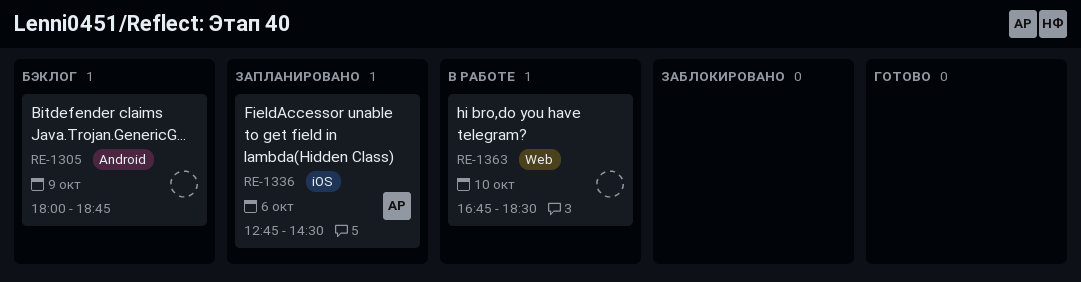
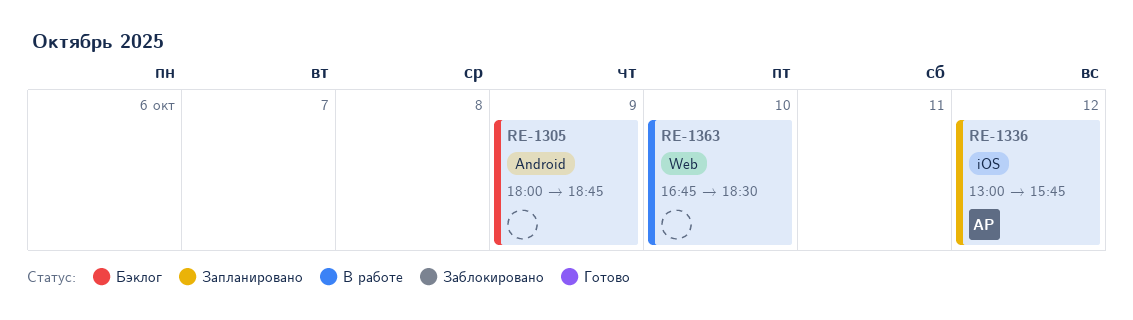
RE-1336, day: Oct 6 -> Oct 12
RE-1336, begins: 12:45 -> 13:00
RE-1336, ends: 14:30 -> 15:45

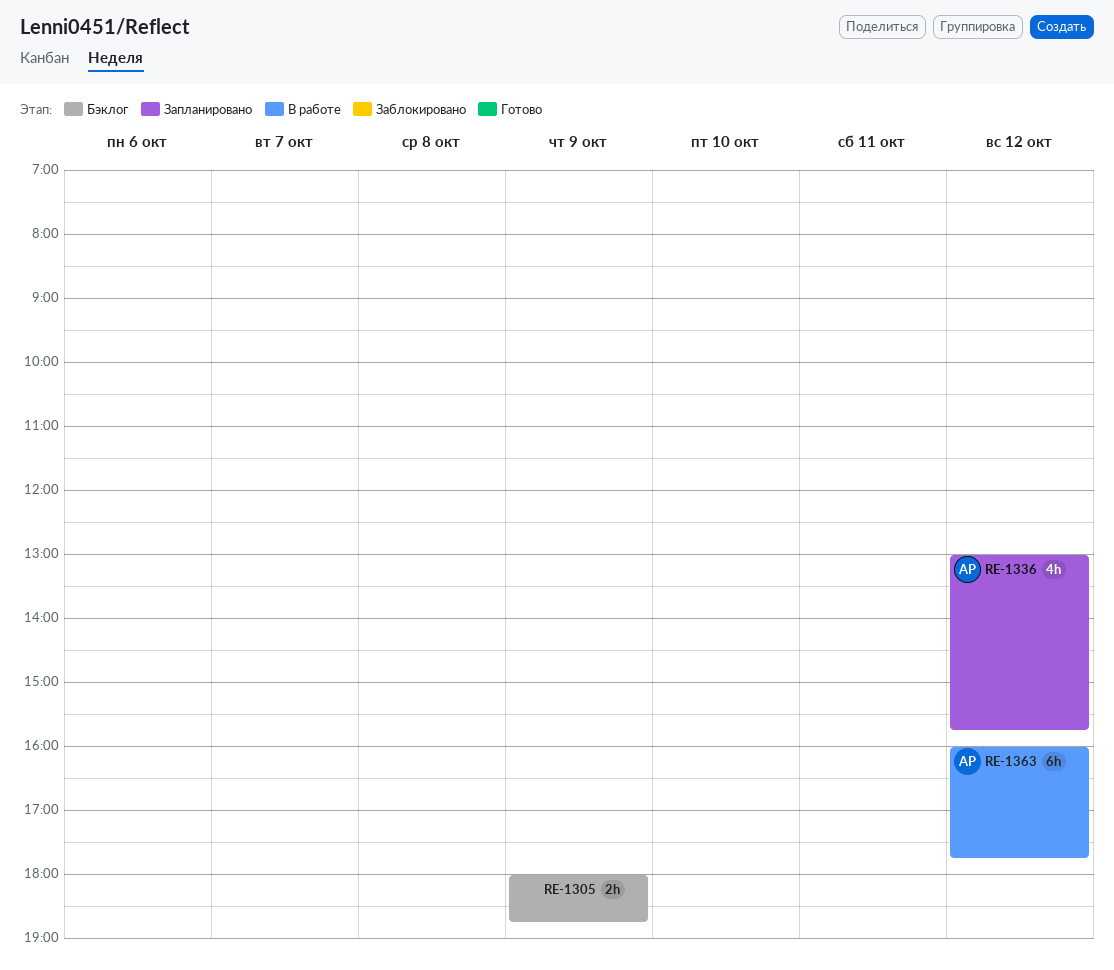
RE-1363, owner: none -> АР
RE-1363, day: Oct 10 -> Oct 12
RE-1363, begins: 16:45 -> 16:00
RE-1363, ends: 18:30 -> 17:45

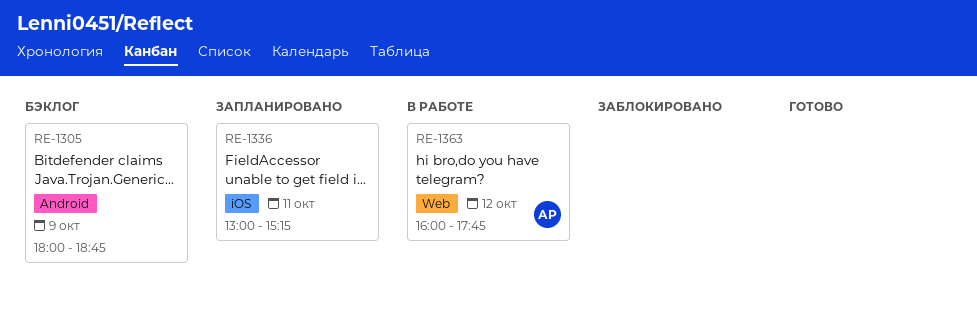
RE-1336, owner: АР -> none
RE-1336, day: Oct 12 -> Oct 11
RE-1336, ends: 15:45 -> 15:15

